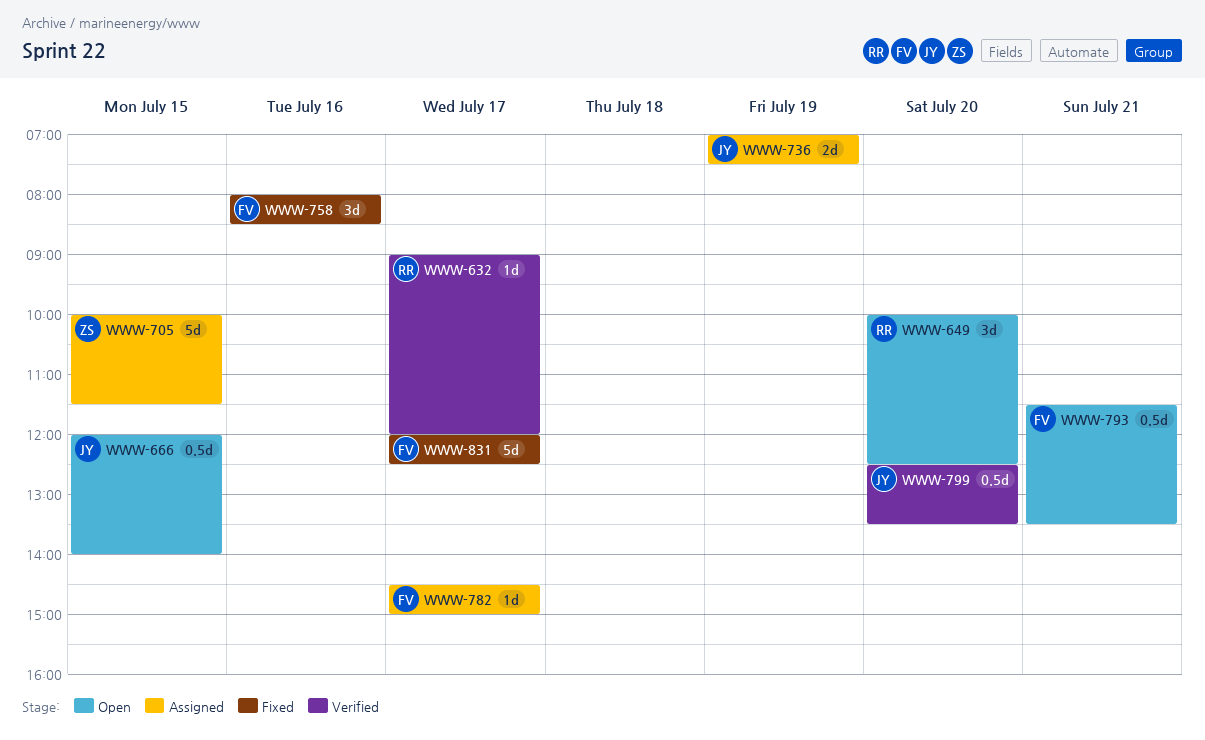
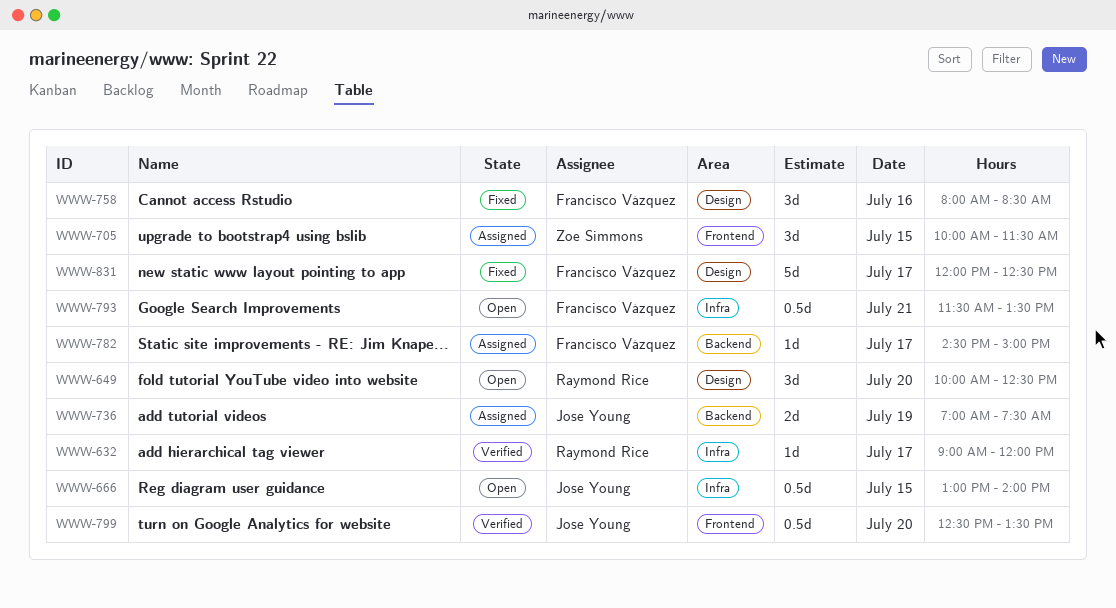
WWW-666, begins: 12:00 -> 13:00
WWW-705, estimate: 5d -> 3d

